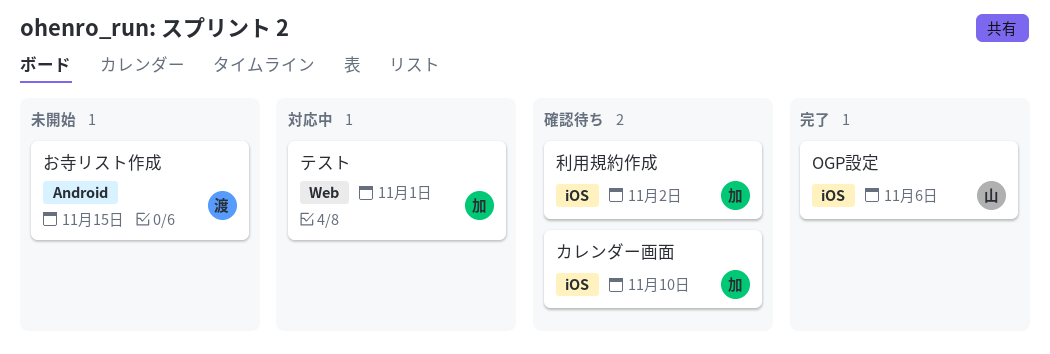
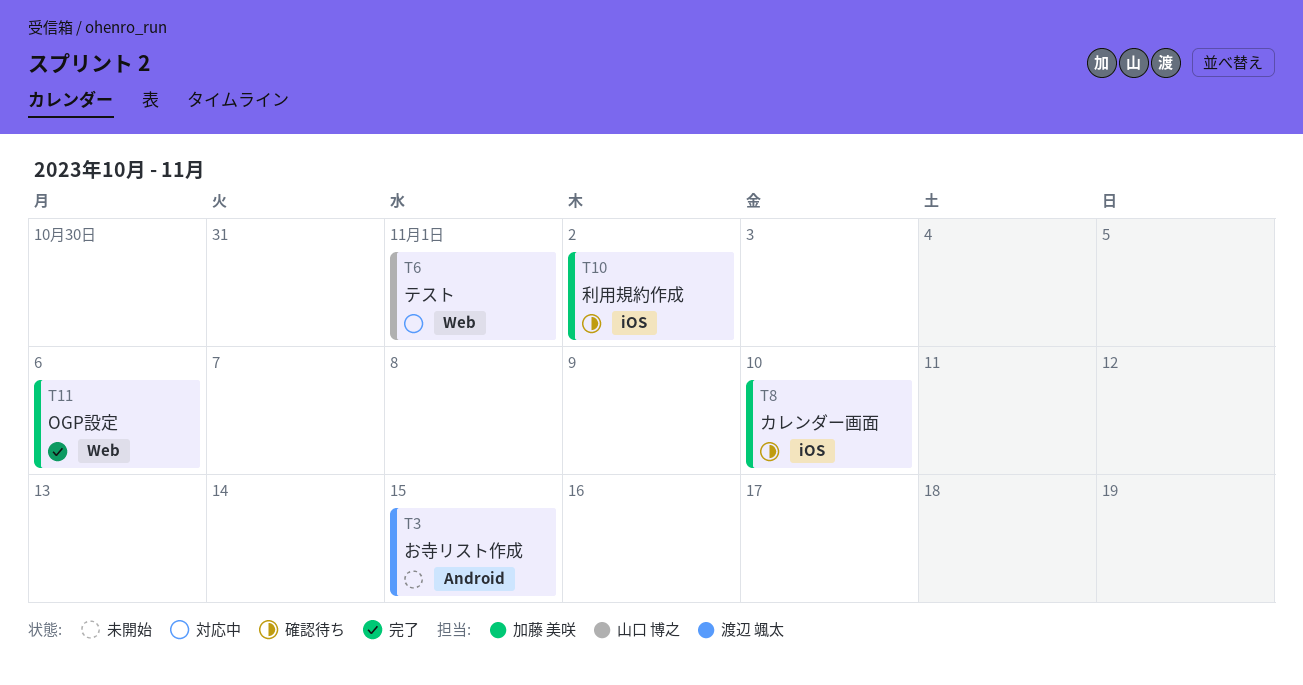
OGP設定, owner: 山口 博之 -> 加藤 美咲
OGP設定, label: iOS -> Web
テスト, owner: 加藤 美咲 -> 山口 博之

